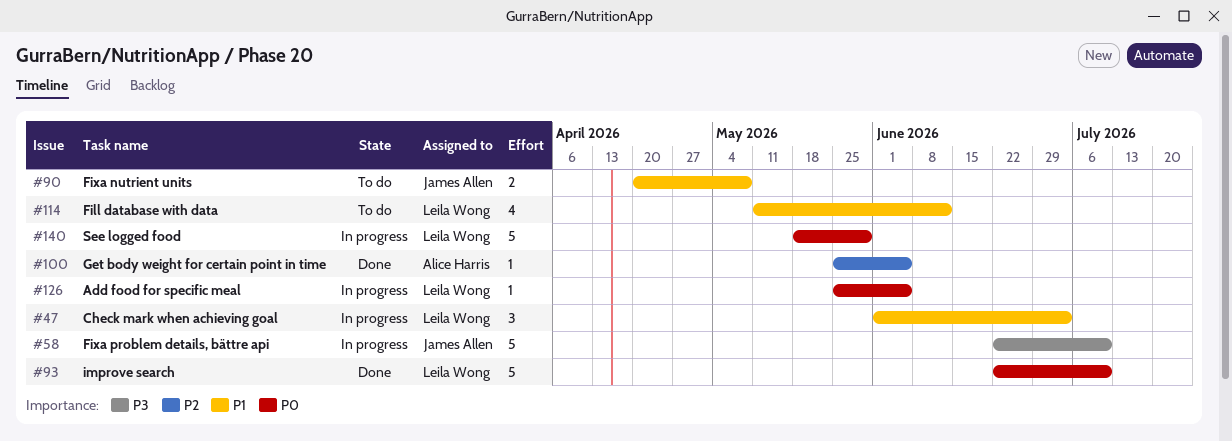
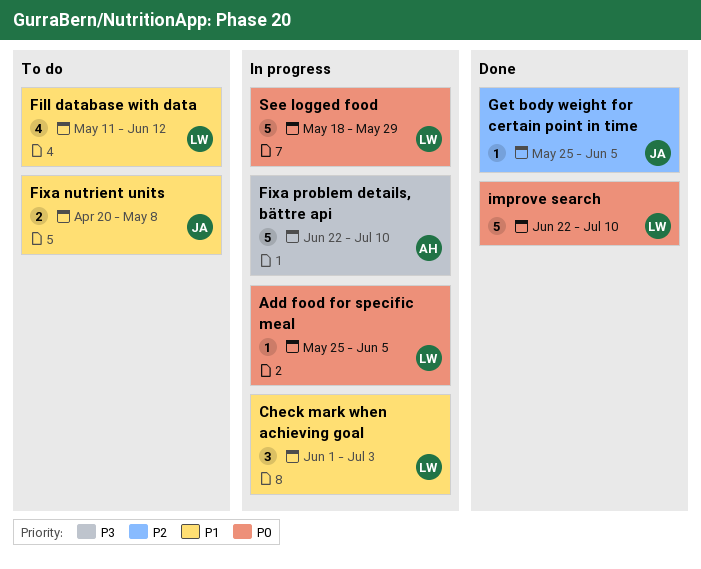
Fixa problem details, bättre api, owner: James Allen -> Alice Harris
Get body weight for certain point in time, owner: Alice Harris -> James Allen

